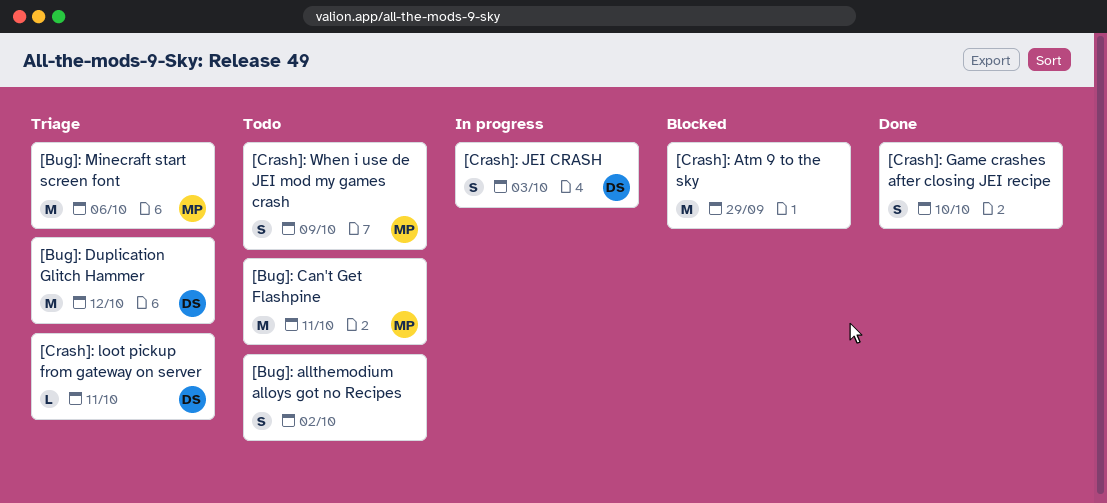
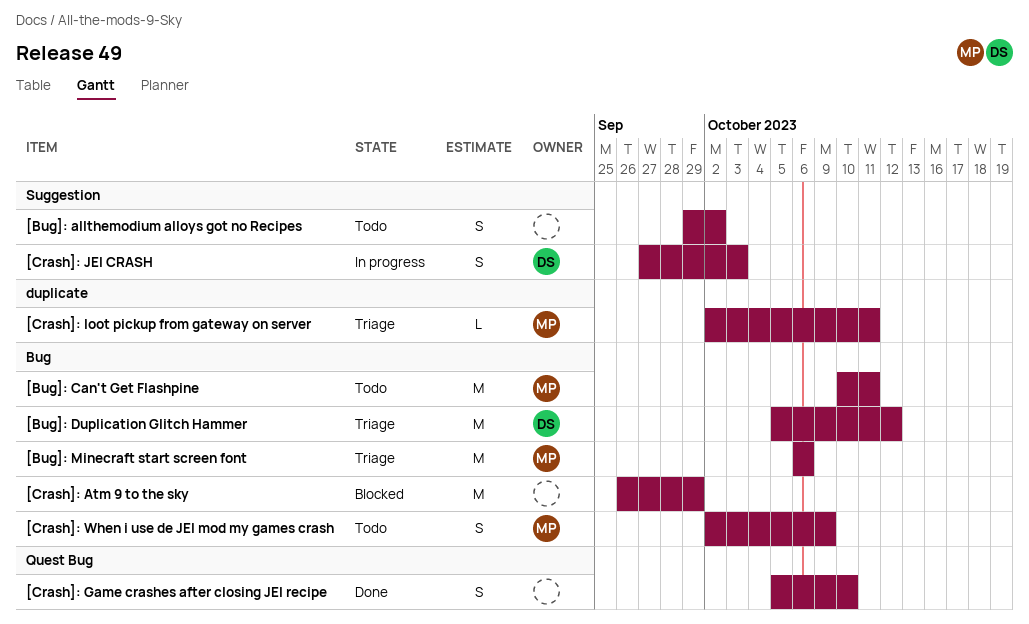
[Crash]: loot pickup from gateway on server, owner: DS -> MP

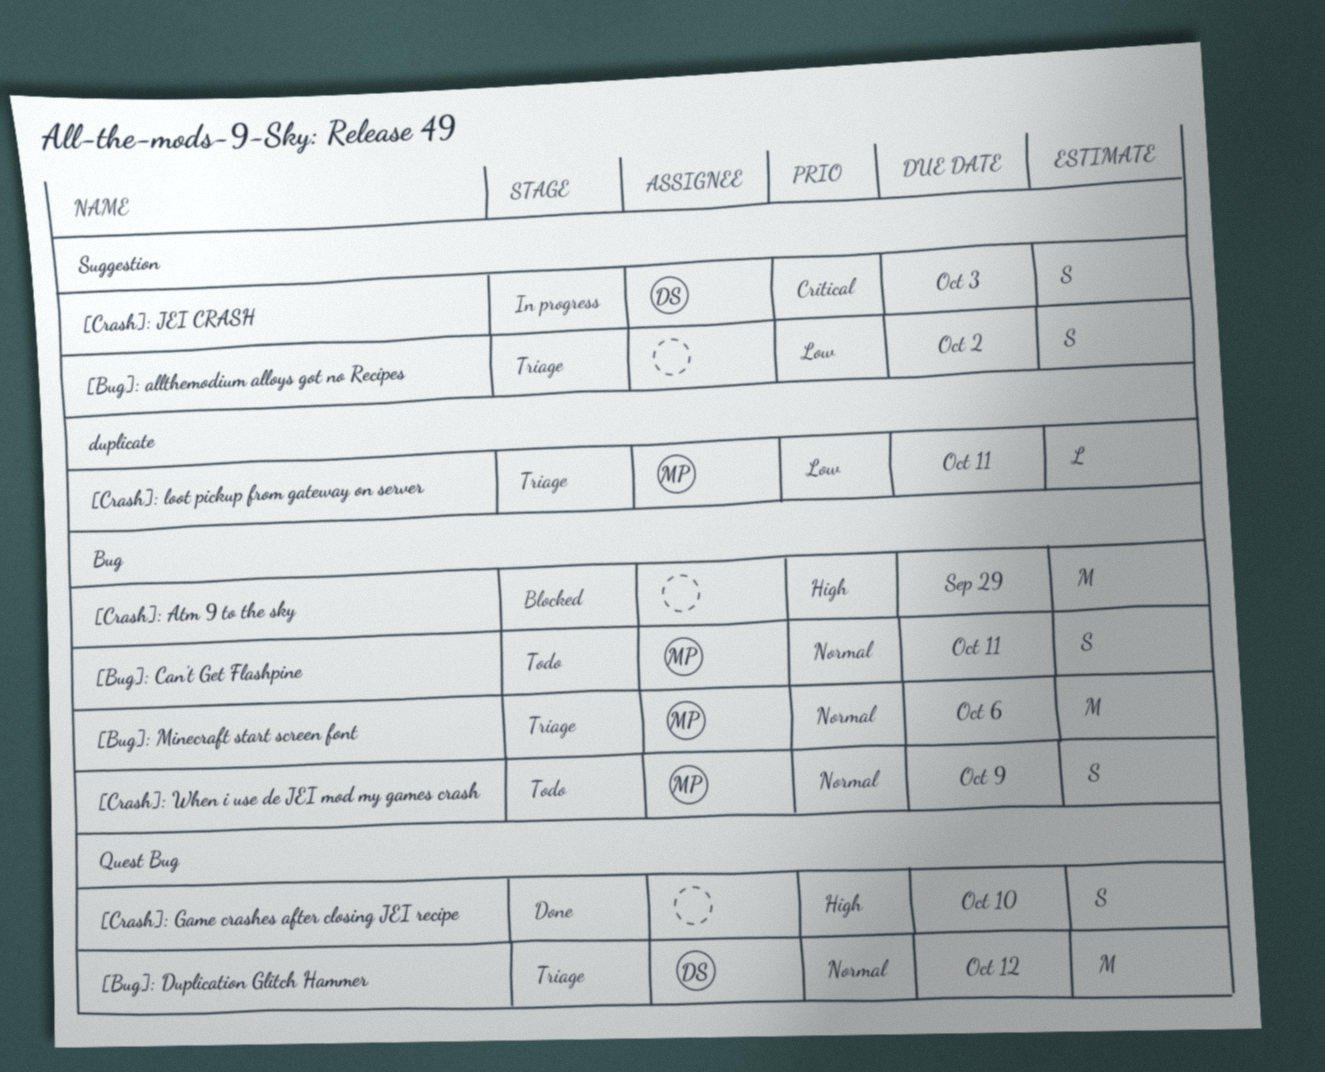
[Bug]: allthemodium alloys got no Recipes, status: Todo -> Triage
[Bug]: Can't Get Flashpine, estimate: M -> S
[Bug]: Duplication Glitch Hammer, label: Bug -> Quest Bug

